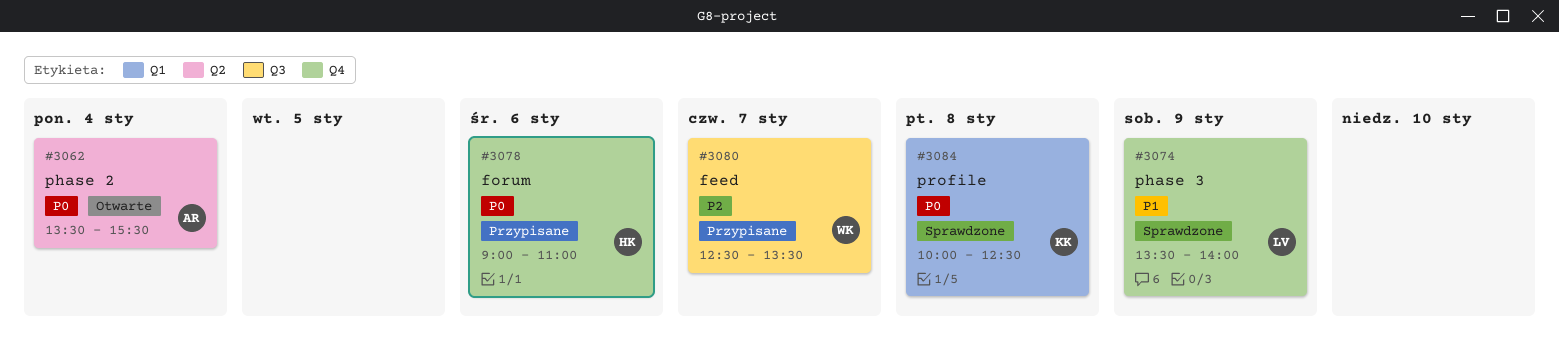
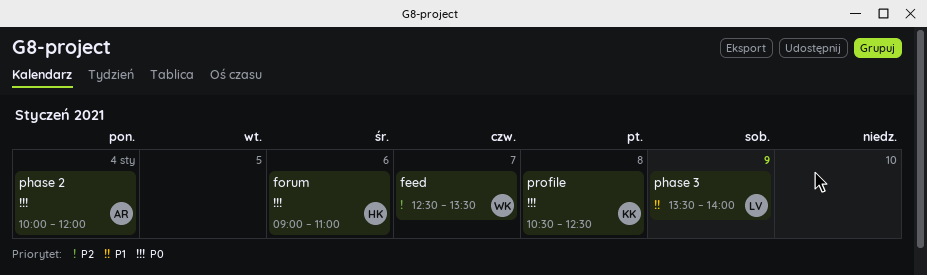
phase 2, begins: 13:30 -> 10:00
phase 2, ends: 15:30 -> 12:00
profile, begins: 10:00 -> 10:30

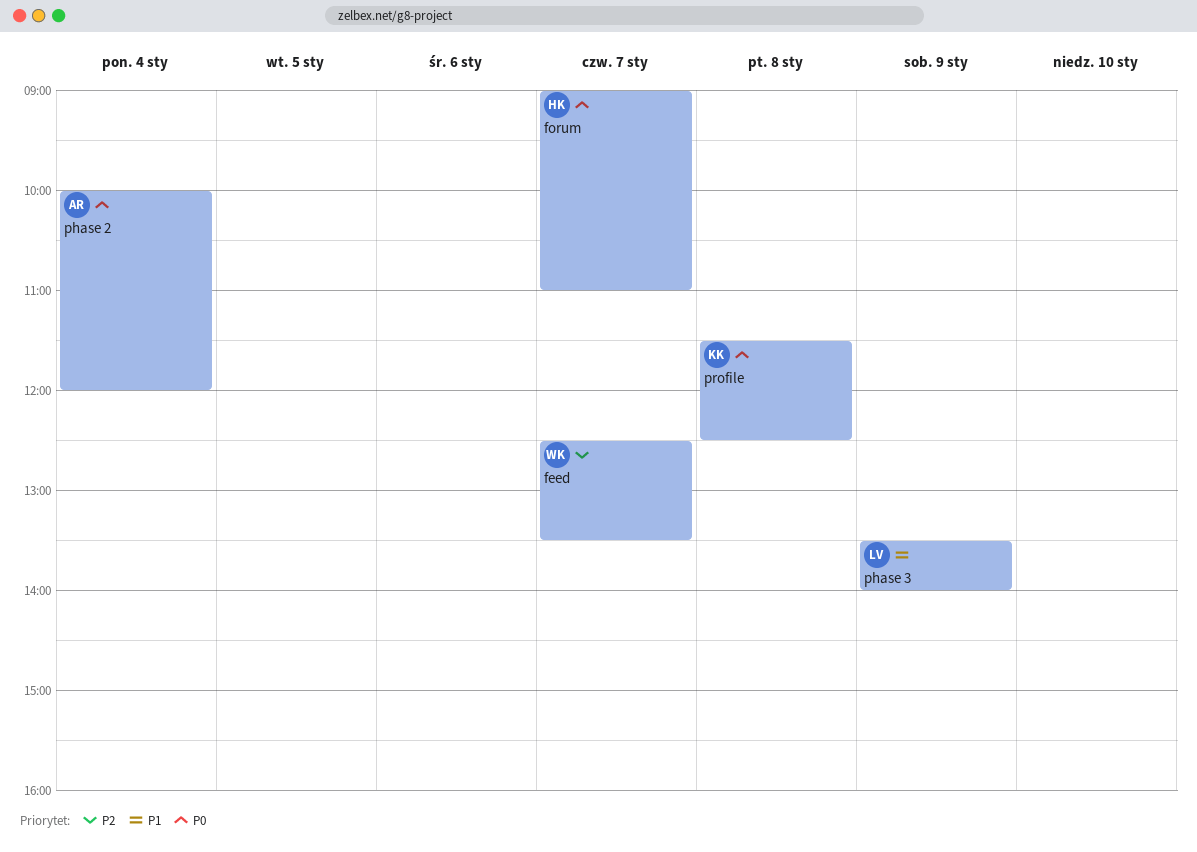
forum, day: Jan 6 -> Jan 7
profile, begins: 10:30 -> 11:30

